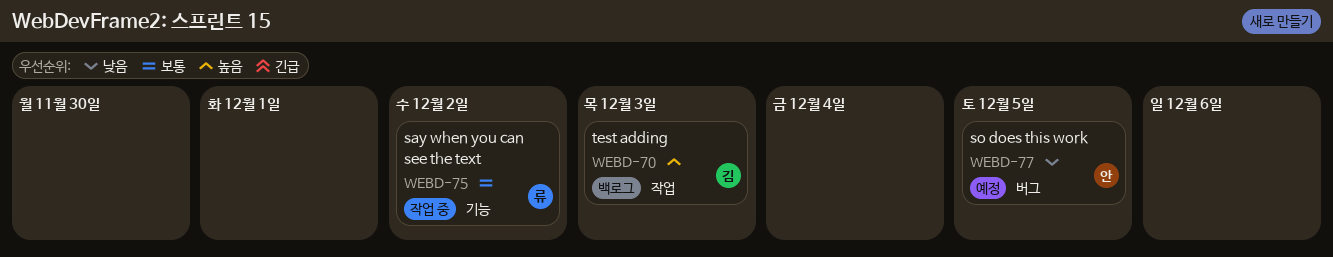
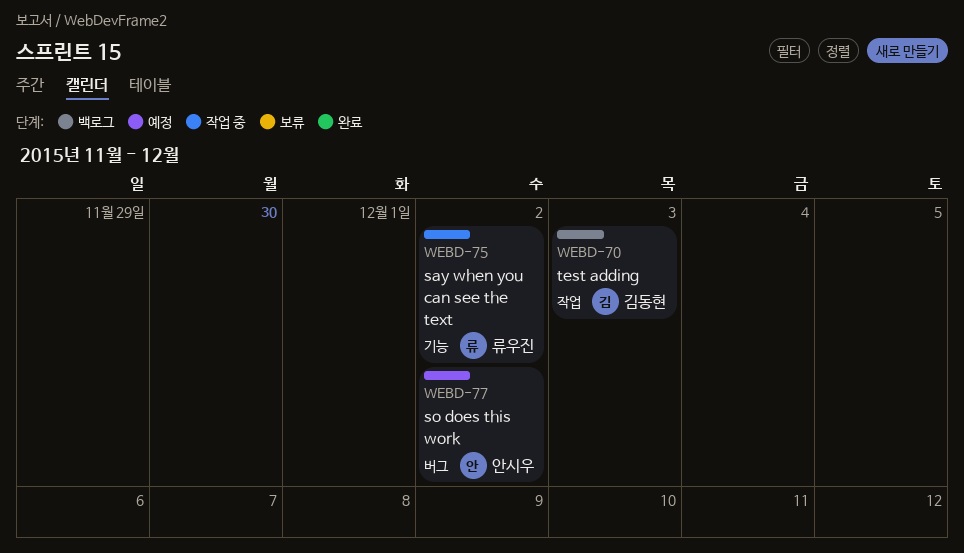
WEBD-77, due: Dec 5 -> Dec 2

